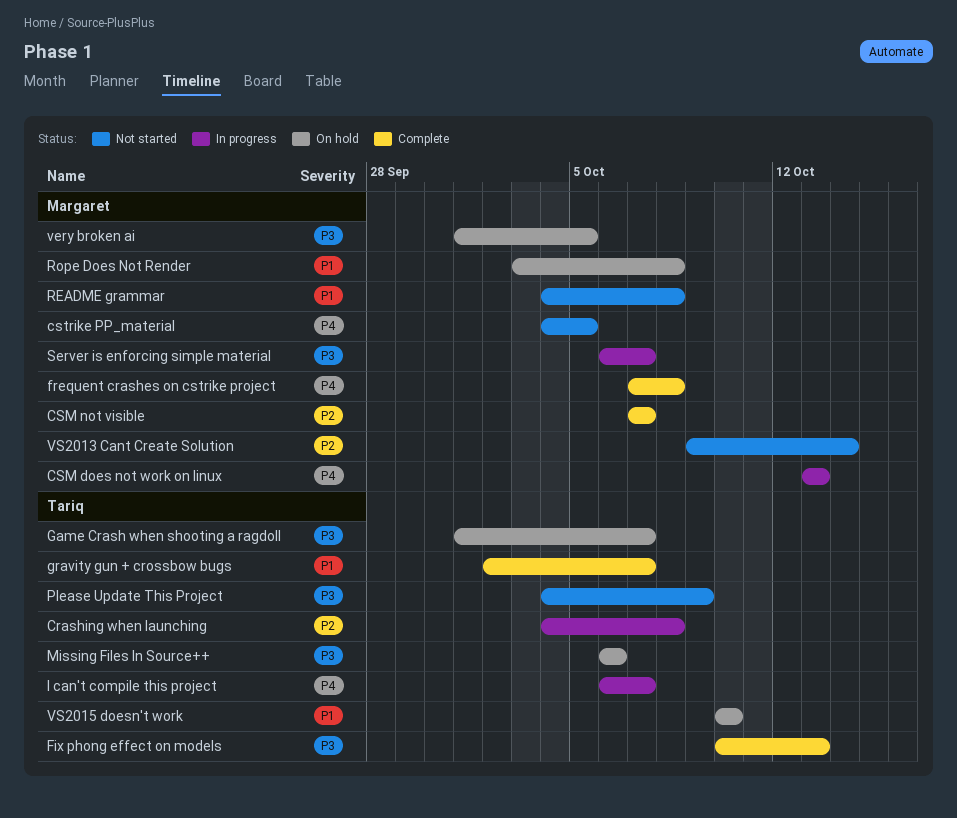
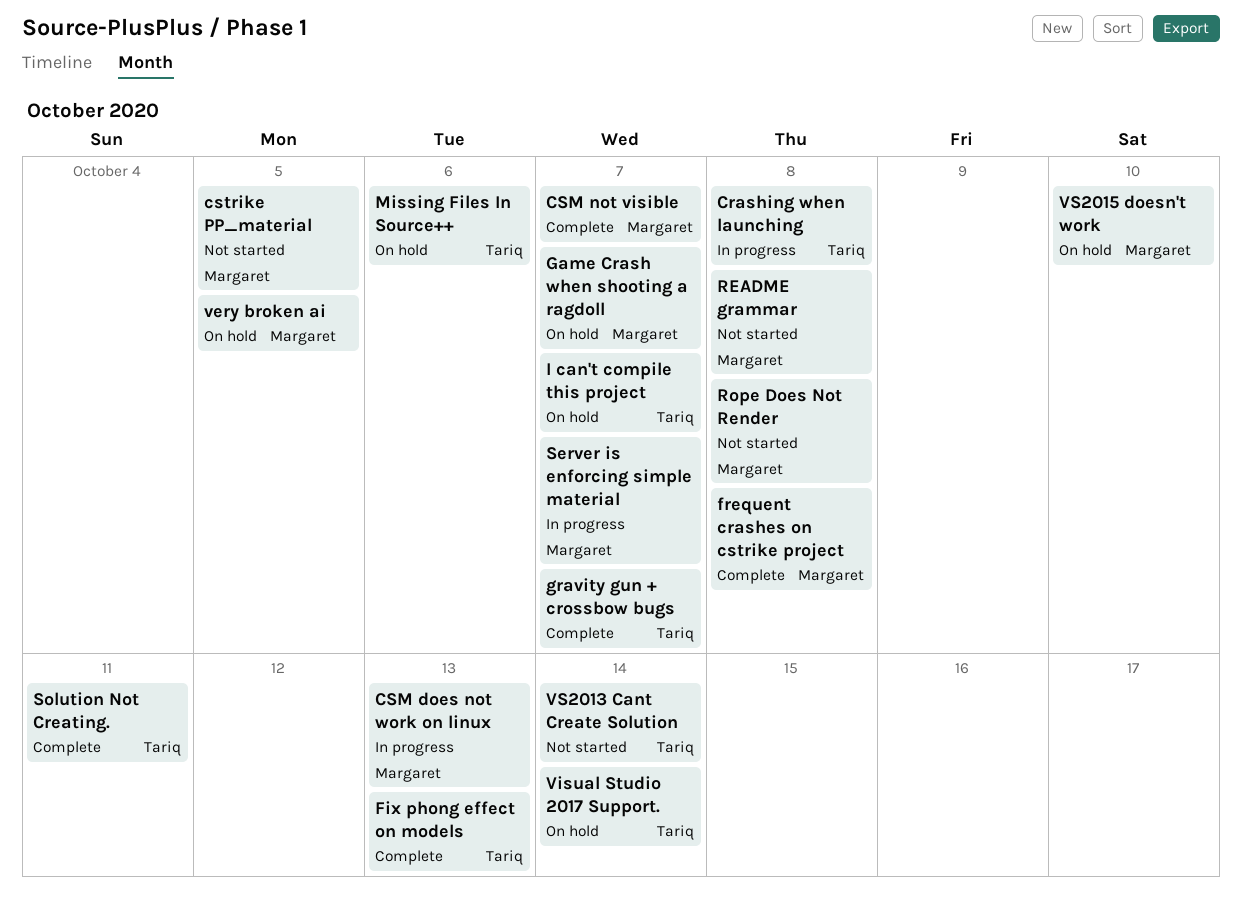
Game Crash when shooting a ragdoll, owner: Tariq -> Margaret
I can't compile this project, status: In progress -> On hold
Please Update This Project: present -> none
Rope Does Not Render, status: On hold -> Not started
Solution Not Creating.: none -> present
Visual Studio 2017 Support.: none -> present
VS2013 Cant Create Solution, owner: Margaret -> Tariq
VS2015 doesn't work, owner: Tariq -> Margaret

